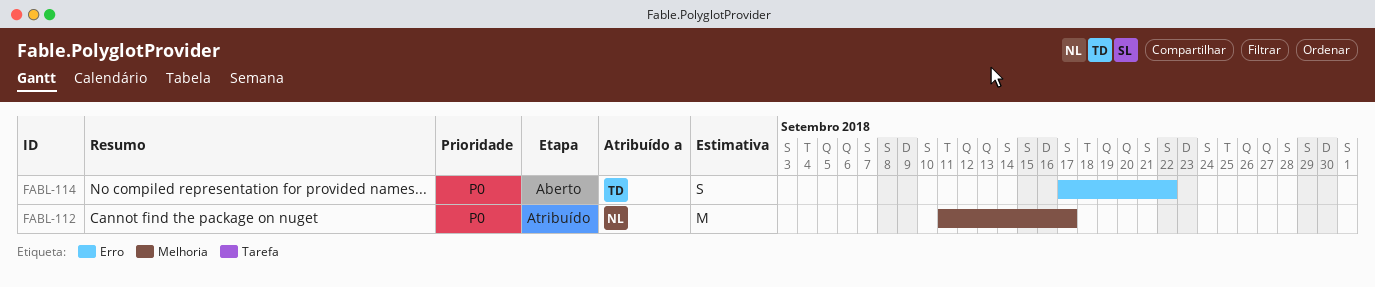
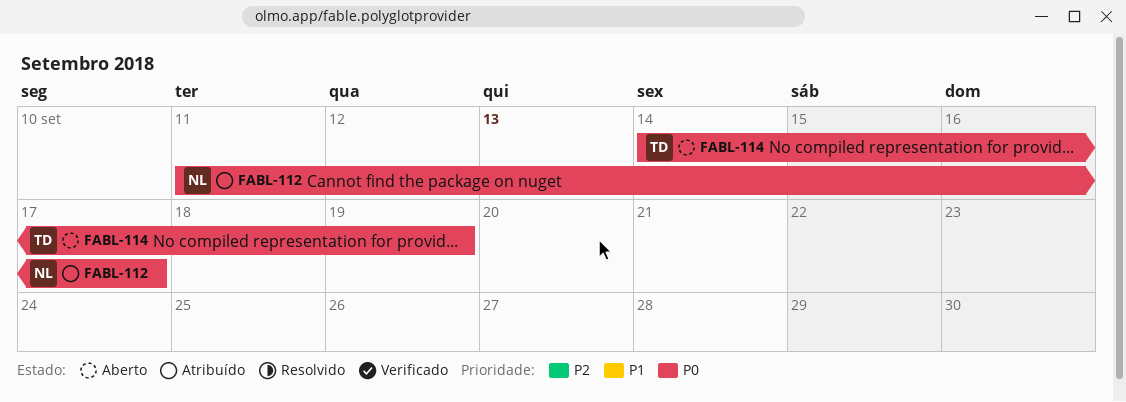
FABL-114, start: Sep 17 -> Sep 14
FABL-114, due: Sep 22 -> Sep 19

